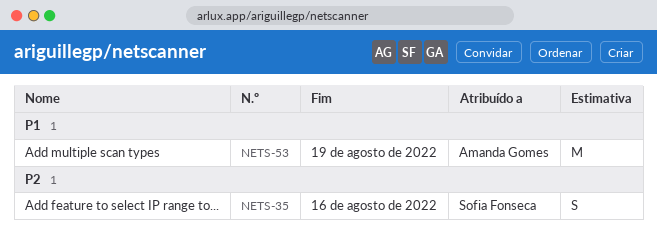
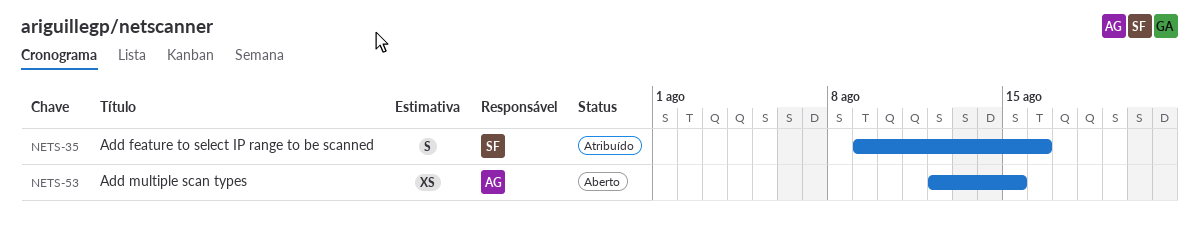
NETS-53, estimate: M -> XS
NETS-53, due: Aug 19 -> Aug 15

